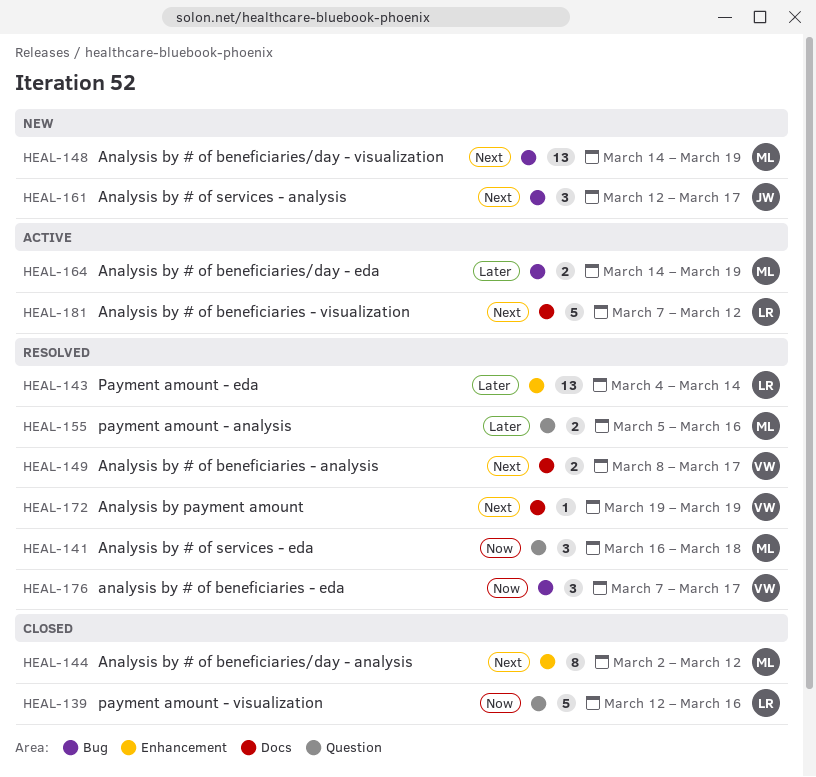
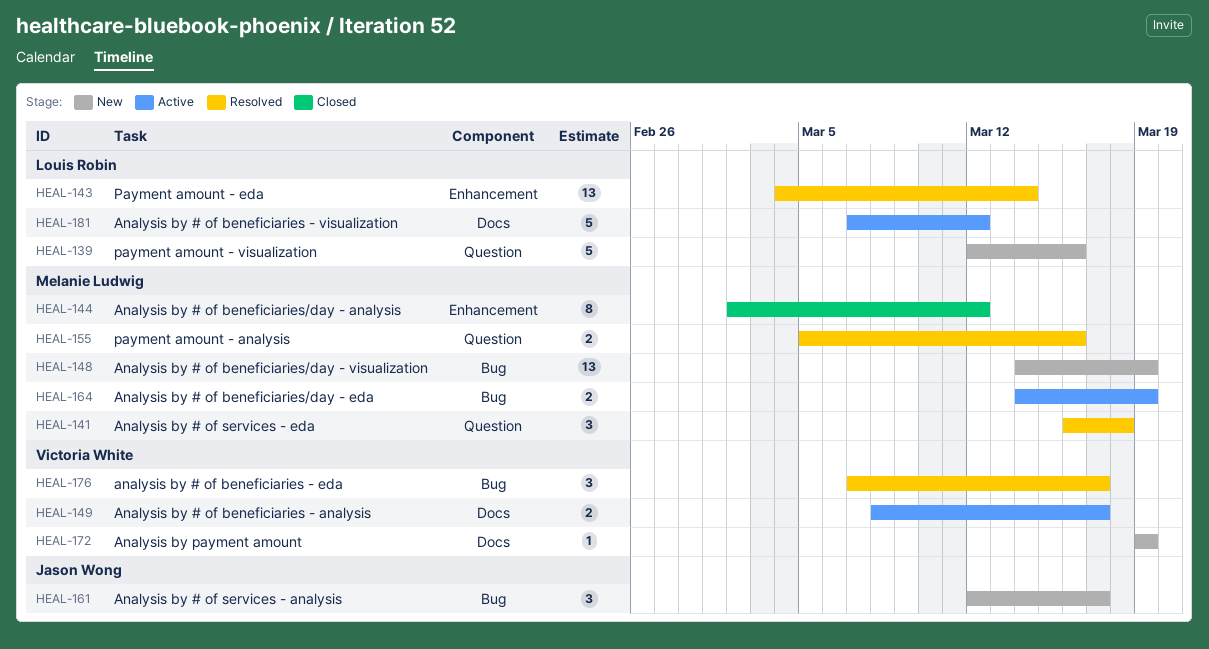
HEAL-139, status: Closed -> New
HEAL-149, status: Resolved -> Active
HEAL-172, status: Resolved -> New

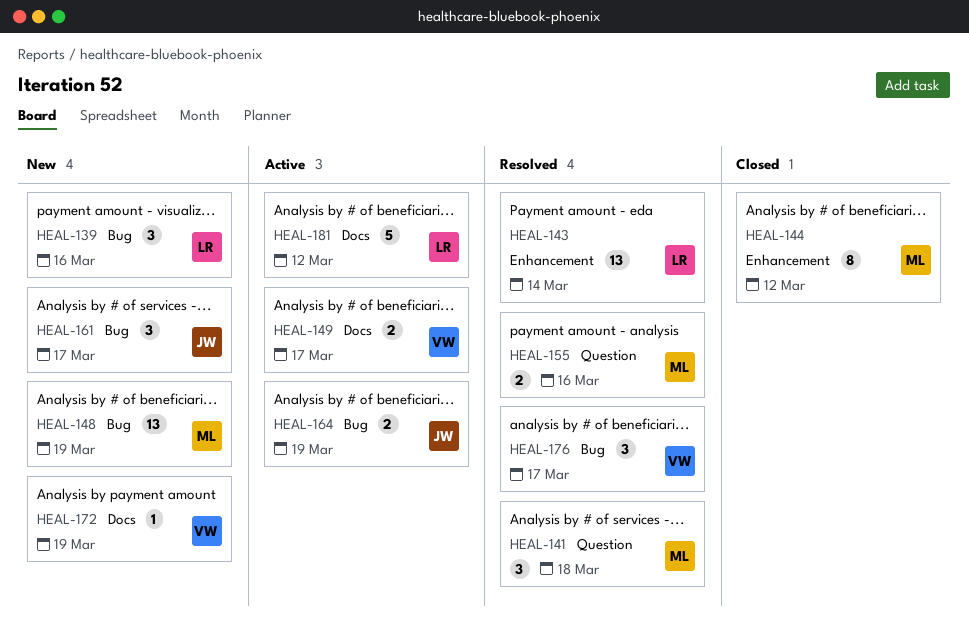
HEAL-139, label: Question -> Bug
HEAL-139, estimate: 5 -> 3
HEAL-164, owner: Melanie Ludwig -> Jason Wong

